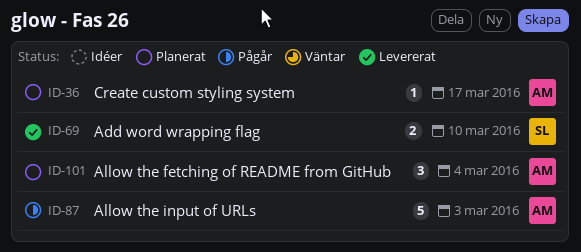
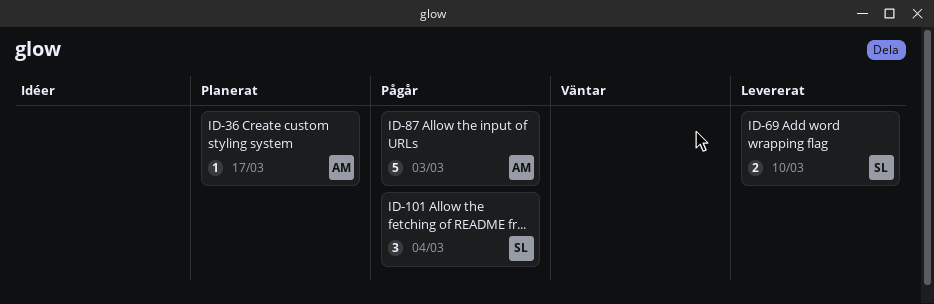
ID-101, status: Planerat -> Pågår
ID-101, owner: AM -> SL

